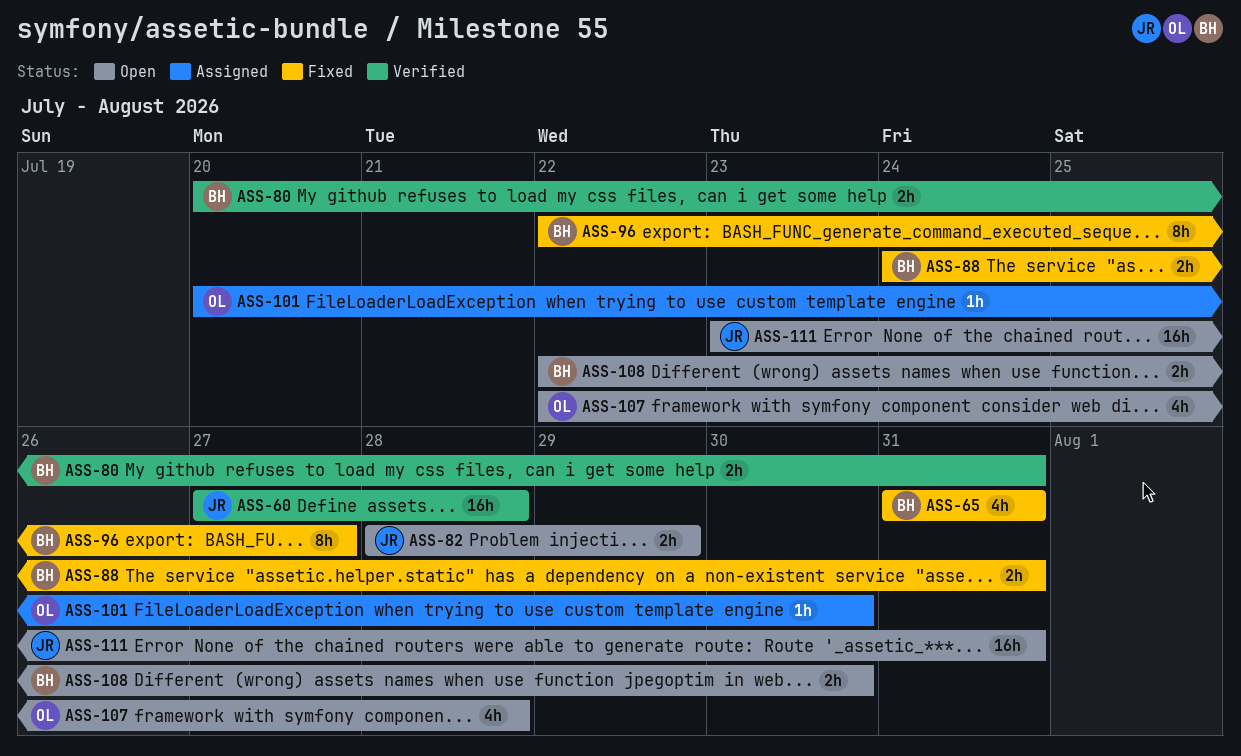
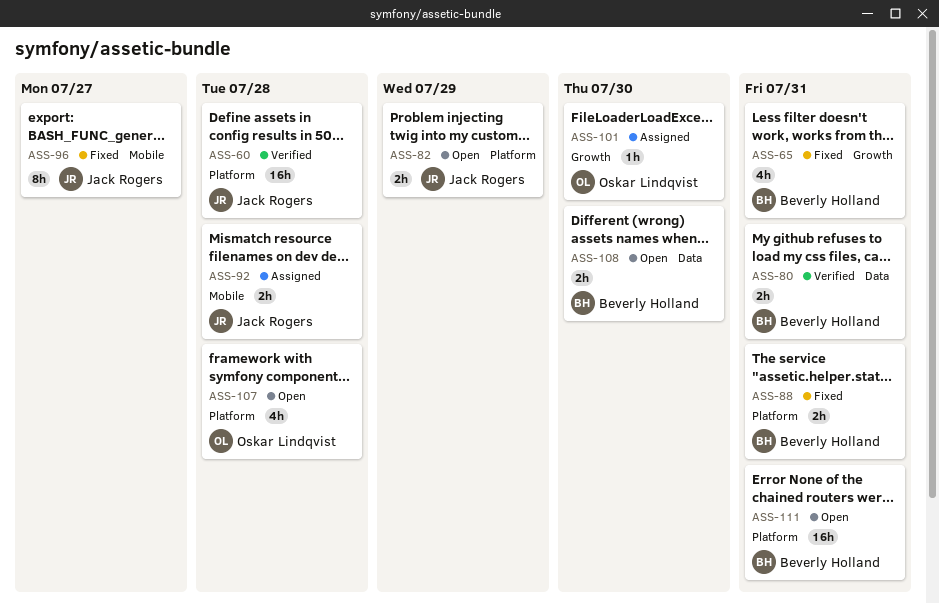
ASS-92: none -> present
ASS-96, owner: Beverly Holland -> Jack Rogers
ASS-111, owner: Jack Rogers -> Beverly Holland

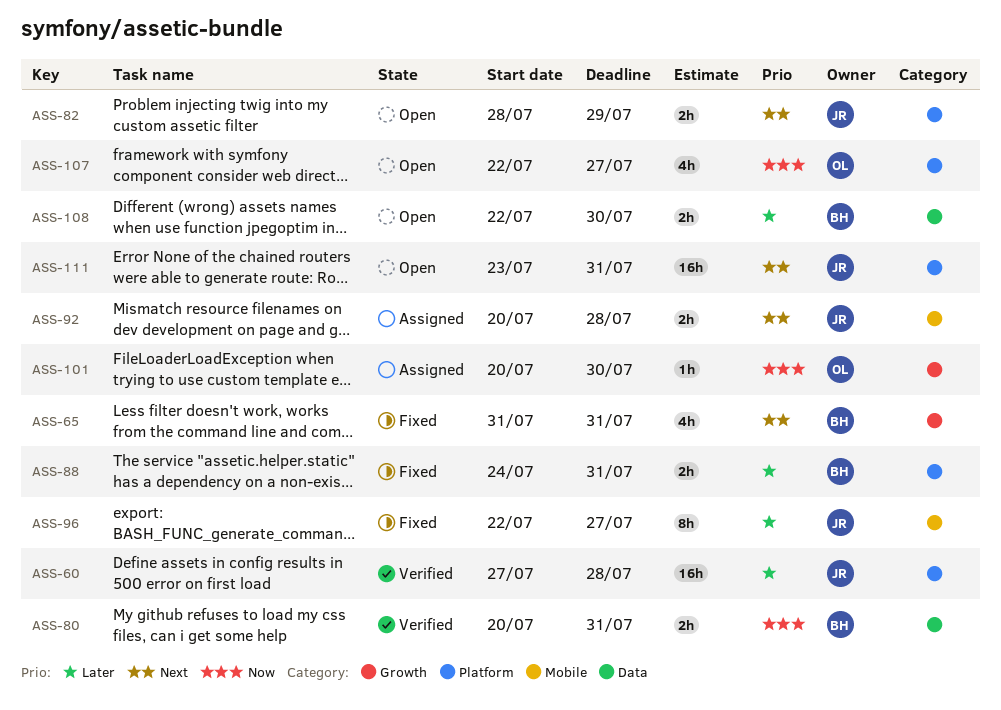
ASS-107, due: Jul 28 -> Jul 27
ASS-111, owner: Beverly Holland -> Jack Rogers

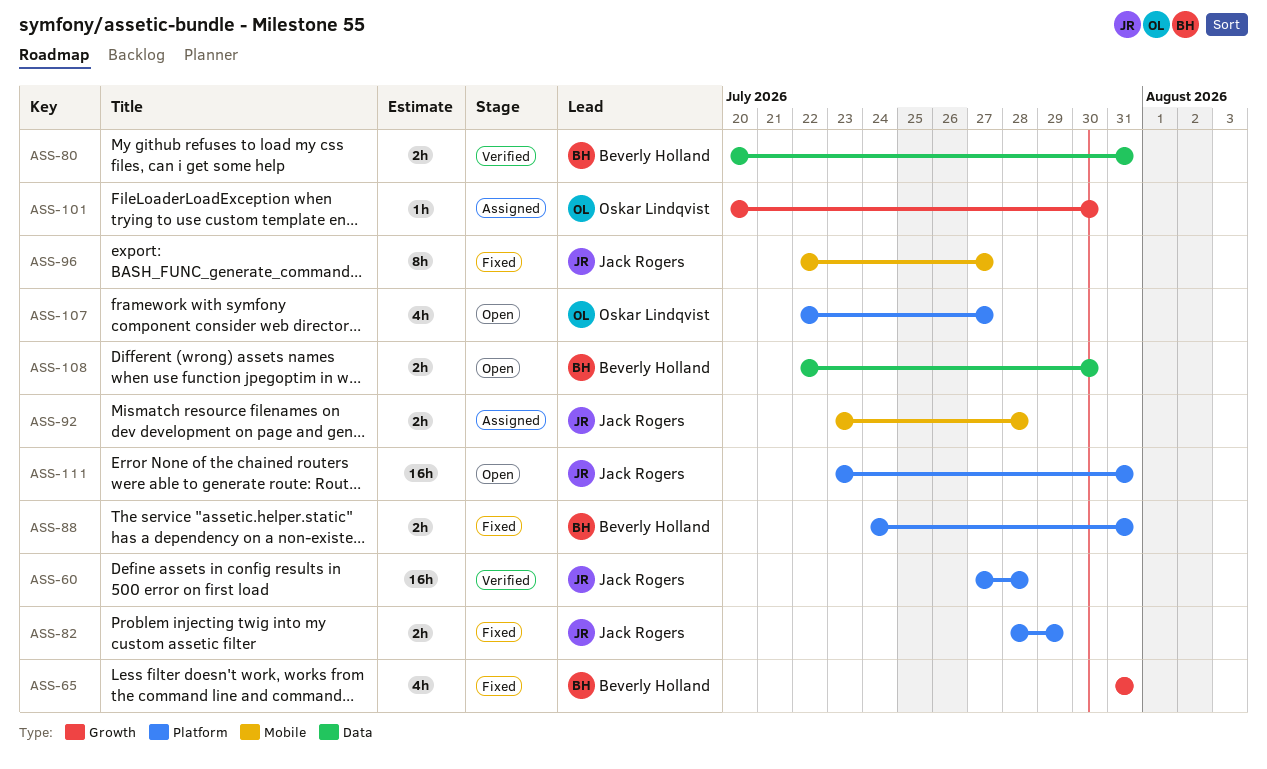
ASS-82, status: Open -> Fixed
ASS-92, start: Jul 20 -> Jul 23

